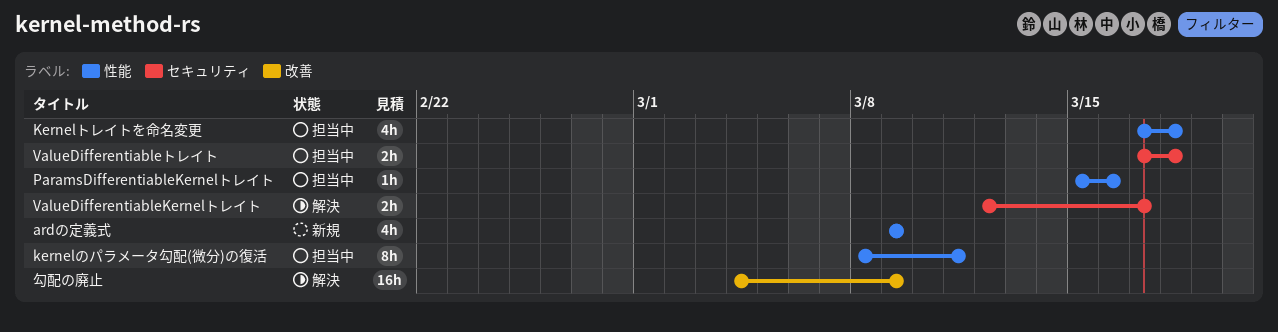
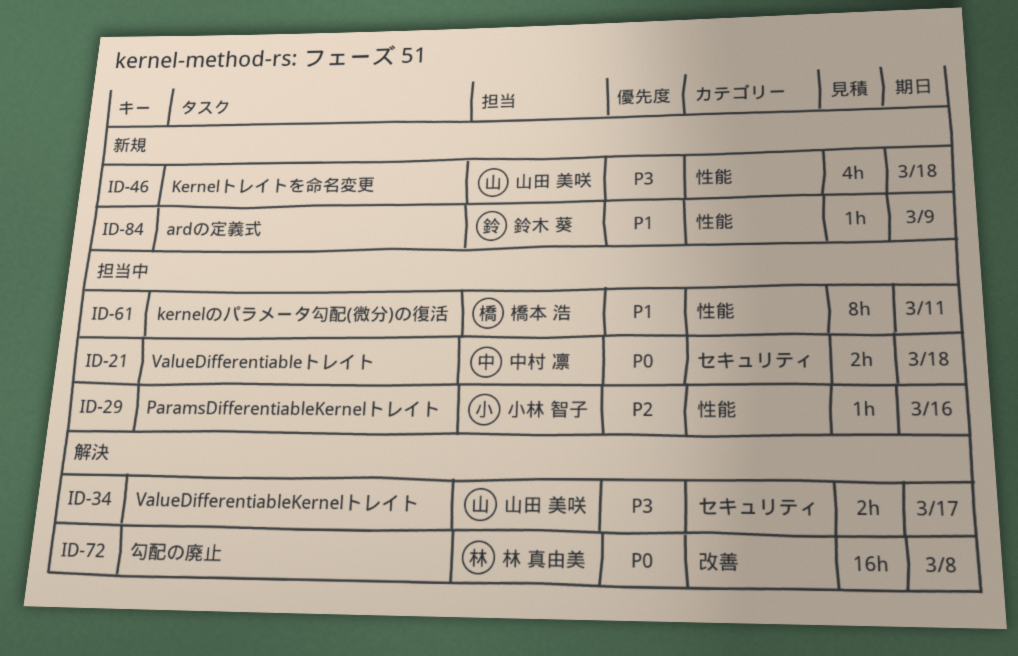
ardの定義式, estimate: 4h -> 1h
Kernelトレイトを命名変更, status: 担当中 -> 新規
勾配の廃止, due: Mar 9 -> Mar 8

